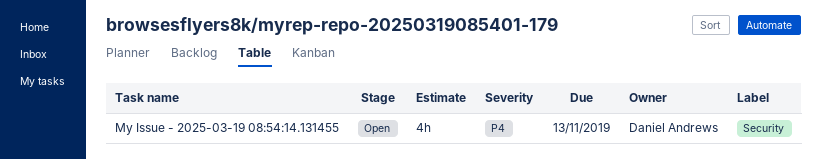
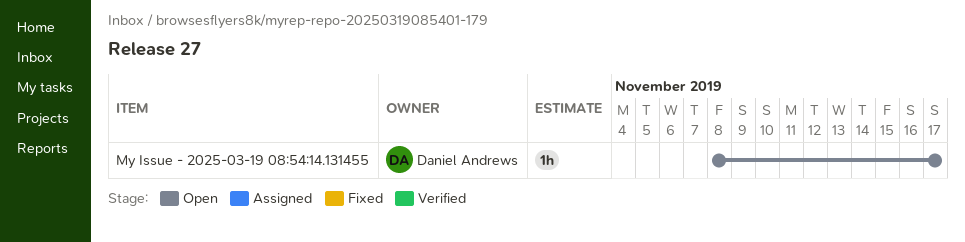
My Issue - 2025-03-19 08:54:14.131455, estimate: 4h -> 1h
My Issue - 2025-03-19 08:54:14.131455, due: Nov 13 -> Nov 17

